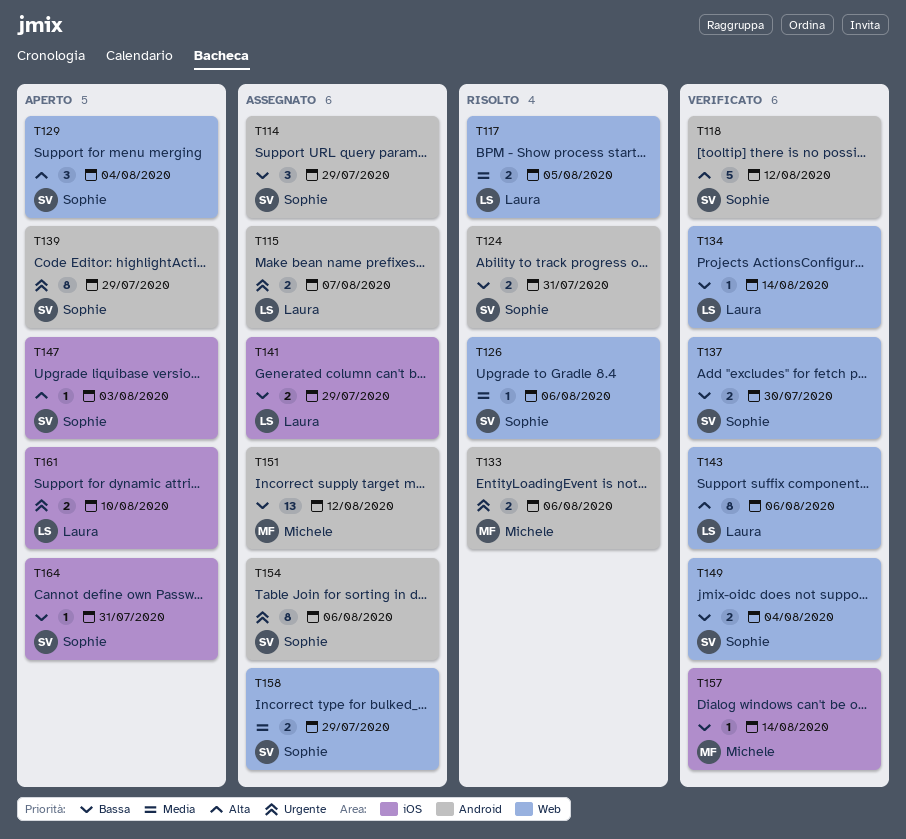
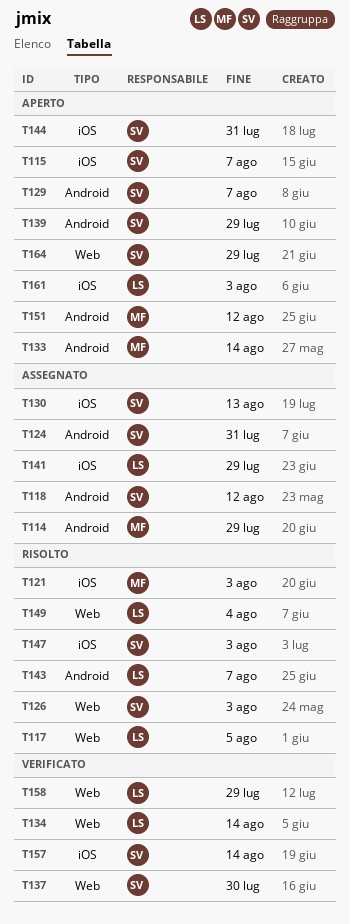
T114, owner: Sophie -> Michele
T115, status: Assegnato -> Aperto
T115, owner: Laura -> Sophie
T115, label: Android -> iOS
T118, status: Verificato -> Assegnato
T121: none -> present
T124, status: Risolto -> Assegnato
T126, due: Aug 6 -> Aug 3
T129, label: Web -> Android
T129, due: Aug 4 -> Aug 7
T130: none -> present
T133, status: Risolto -> Aperto
T133, due: Aug 6 -> Aug 14
T143, status: Verificato -> Risolto
T143, label: Web -> Android
T143, due: Aug 6 -> Aug 7
T144: none -> present
T147, status: Aperto -> Risolto
T149, status: Verificato -> Risolto
T149, owner: Sophie -> Laura
T151, status: Assegnato -> Aperto
T154: present -> none
T157, owner: Michele -> Sophie
T158, status: Assegnato -> Verificato
T158, owner: Sophie -> Laura
T161, due: Aug 10 -> Aug 3
T164, label: iOS -> Web
T164, due: Jul 31 -> Jul 29

